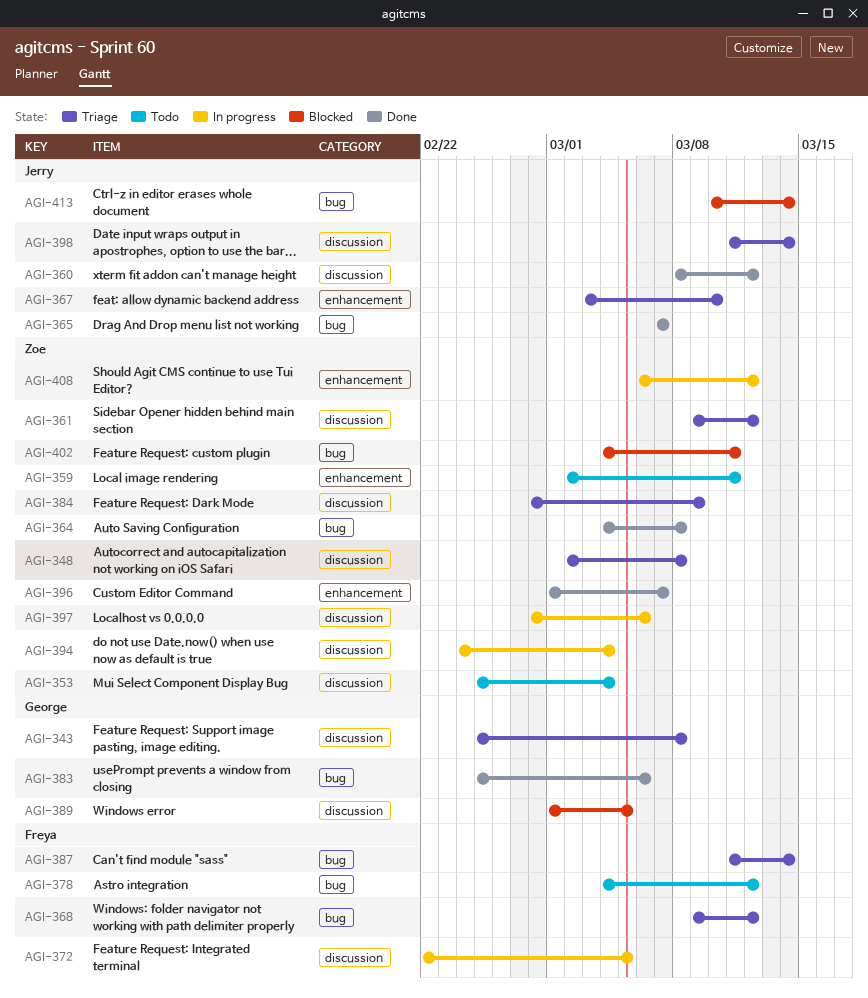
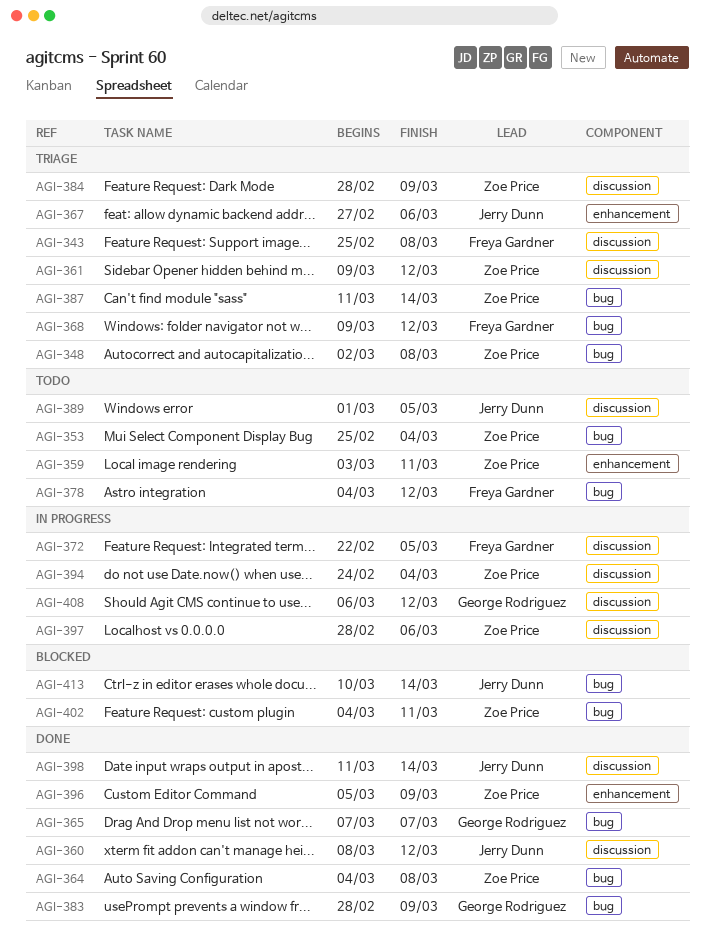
AGI-343, owner: George Rodriguez -> Freya Gardner
AGI-348, label: discussion -> bug
AGI-353, label: discussion -> bug
AGI-359, start: Mar 2 -> Mar 3
AGI-365, owner: Jerry Dunn -> George Rodriguez
AGI-367, start: Mar 3 -> Feb 27
AGI-367, due: Mar 10 -> Mar 6
AGI-383, start: Feb 25 -> Feb 28
AGI-383, due: Mar 6 -> Mar 9
AGI-387, owner: Freya Gardner -> Zoe Price
AGI-389, status: Blocked -> Todo
AGI-389, owner: George Rodriguez -> Jerry Dunn
AGI-396, start: Mar 1 -> Mar 5
AGI-396, due: Mar 7 -> Mar 9
AGI-398, status: Triage -> Done
AGI-408, owner: Zoe Price -> George Rodriguez
AGI-408, label: enhancement -> discussion

